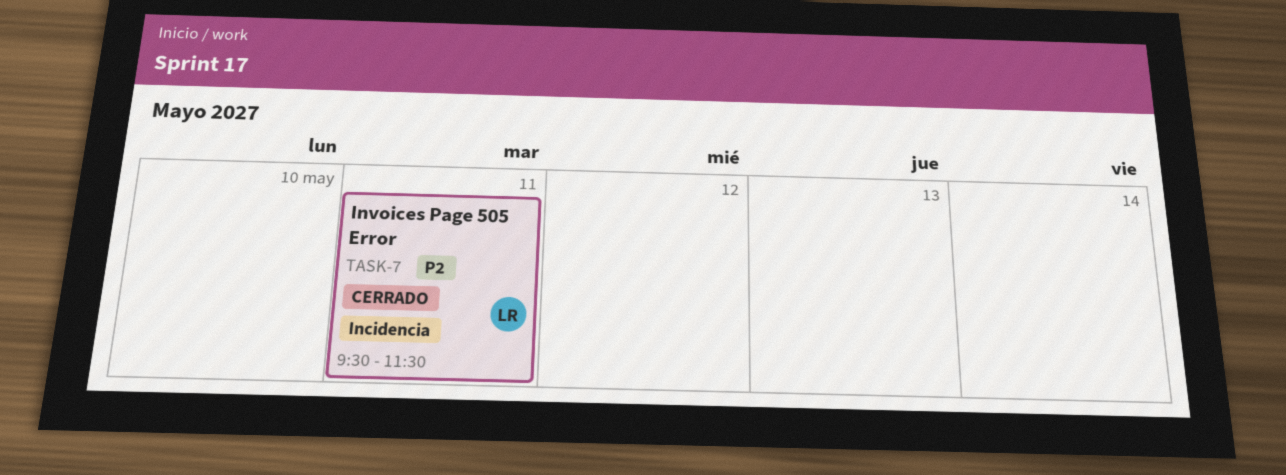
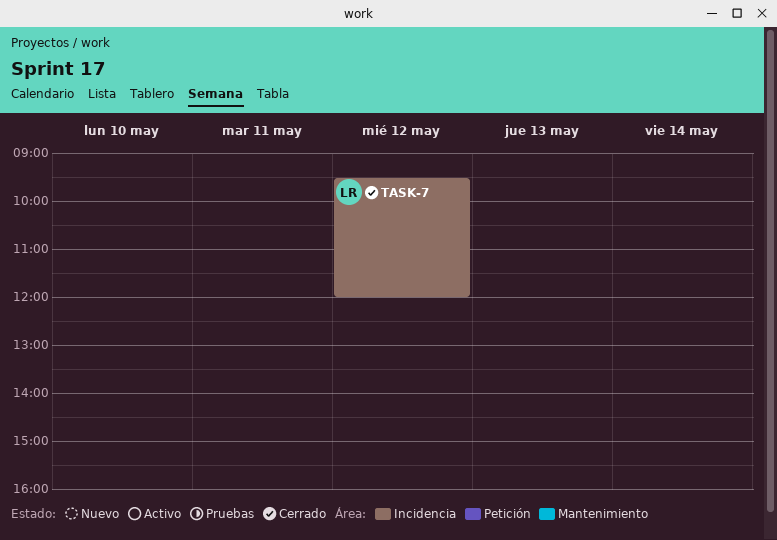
TASK-7, day: May 11 -> May 12
TASK-7, ends: 11:30 -> 12:00

